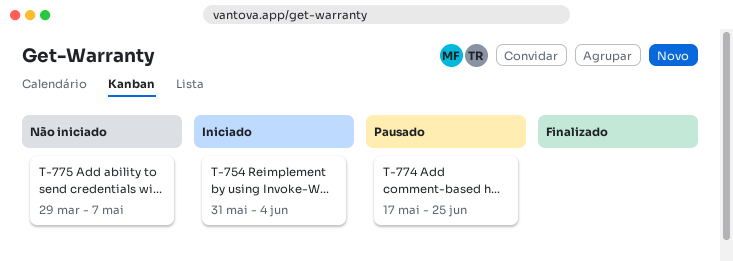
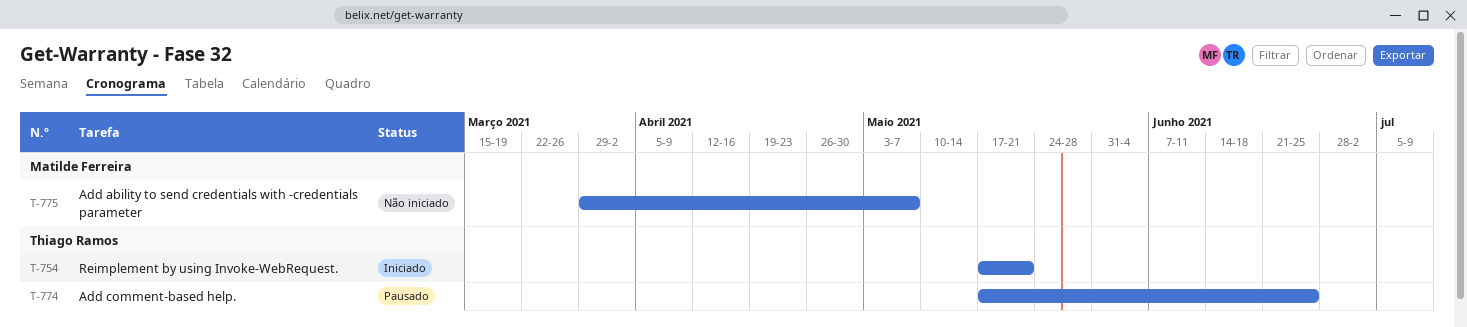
T-754, start: May 31 -> May 17
T-754, due: Jun 4 -> May 21

